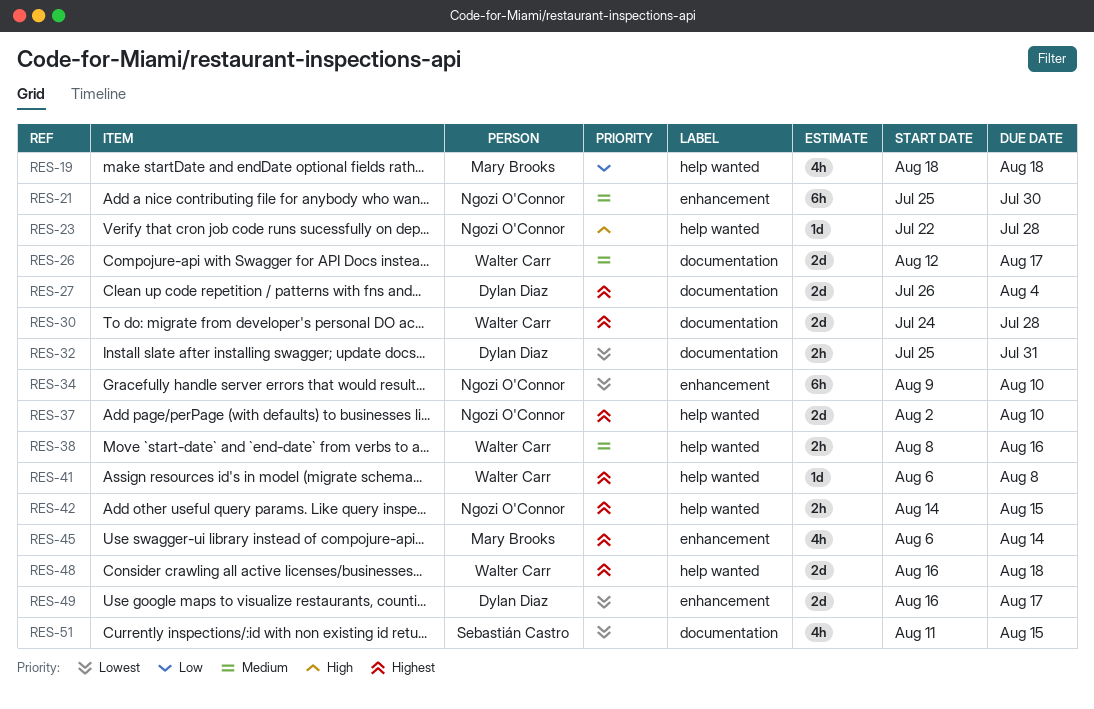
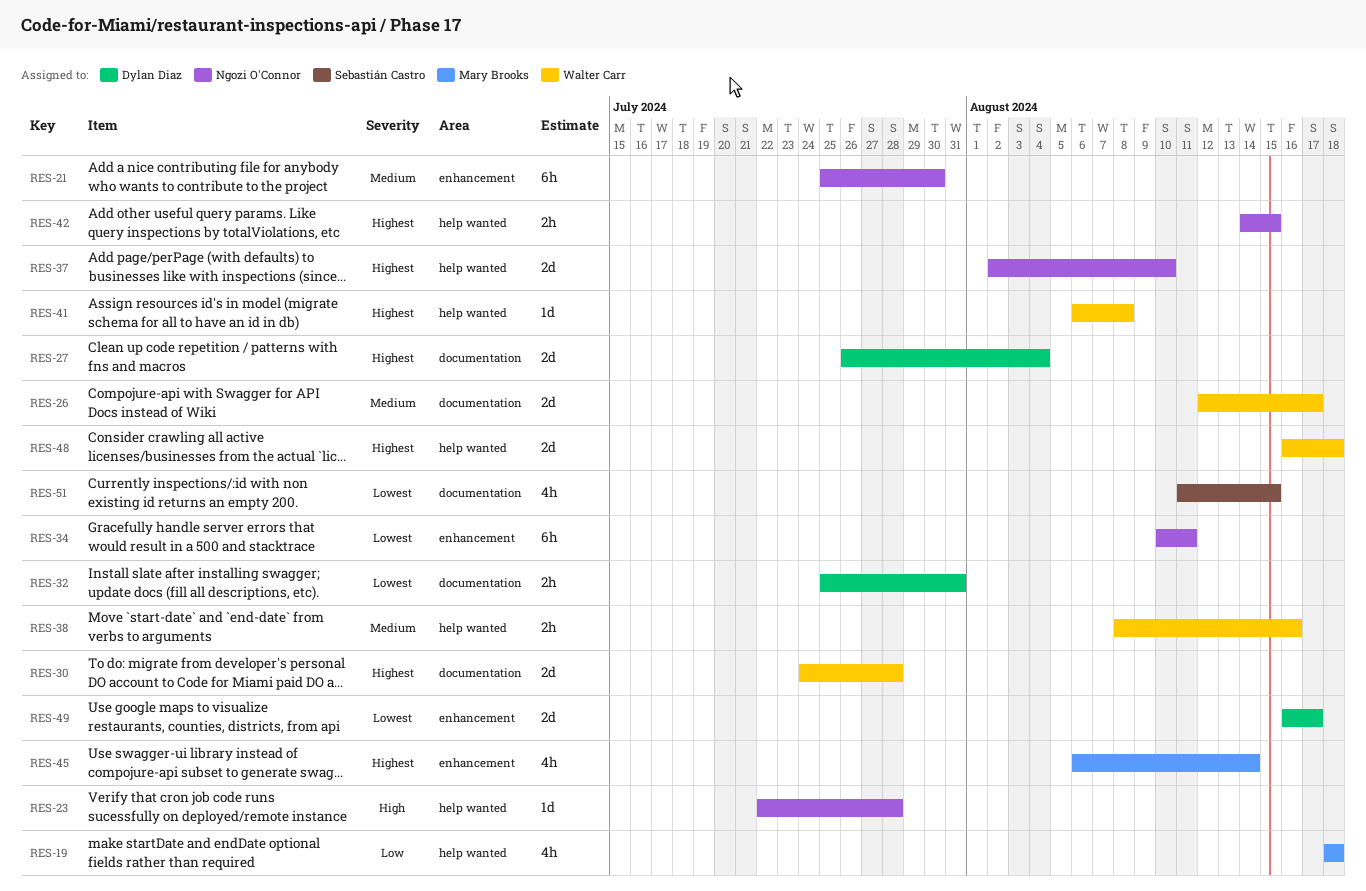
RES-34, start: Aug 9 -> Aug 10
RES-34, due: Aug 10 -> Aug 11

